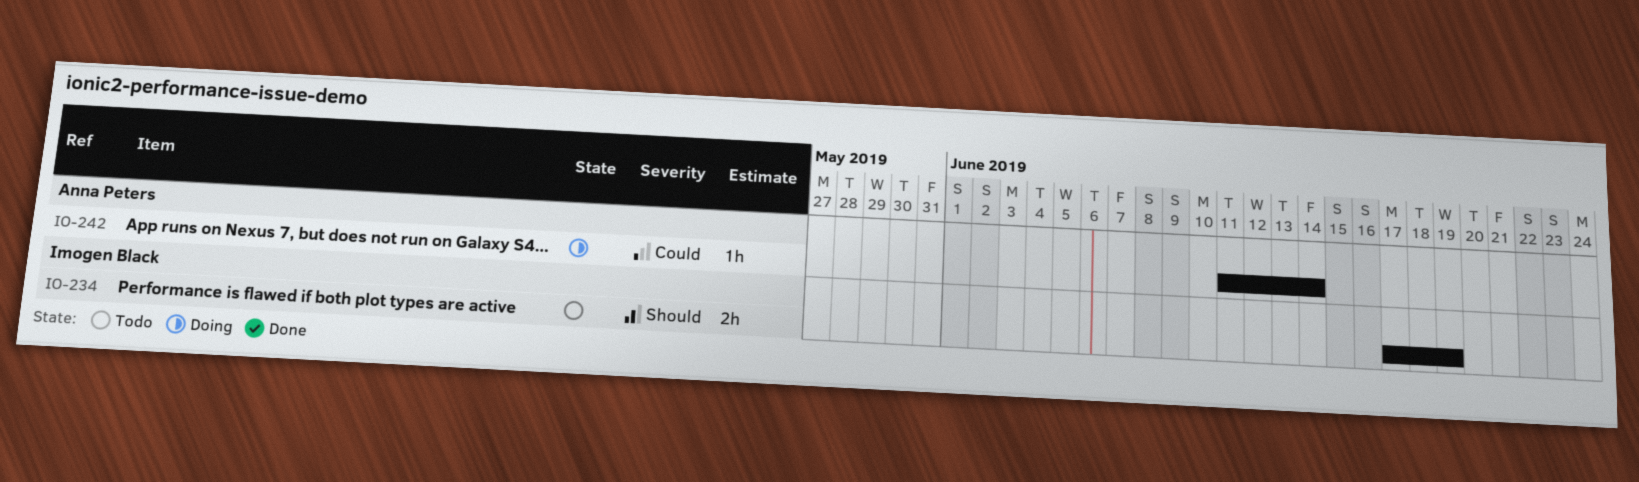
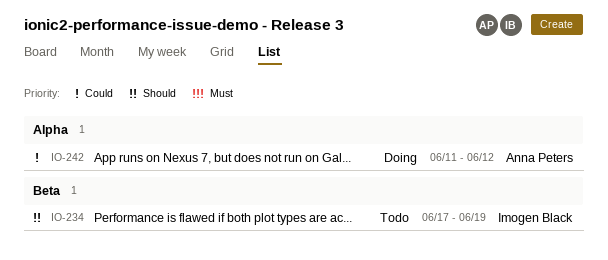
IO-242, due: Jun 14 -> Jun 12

